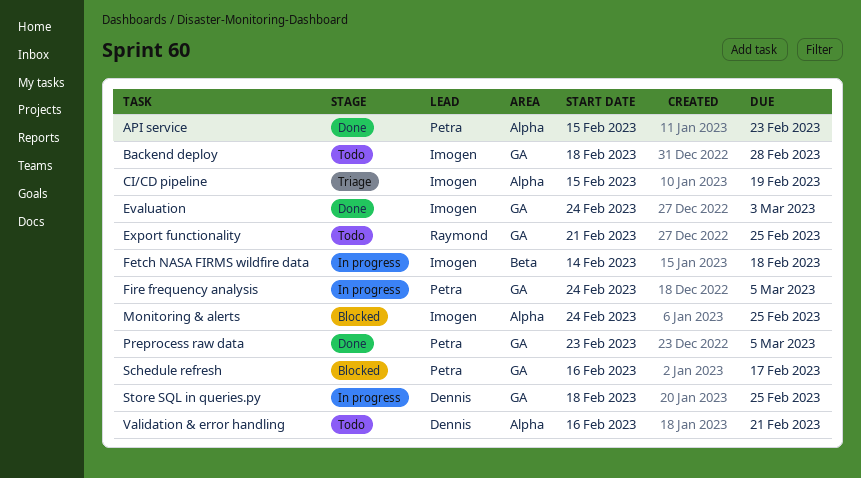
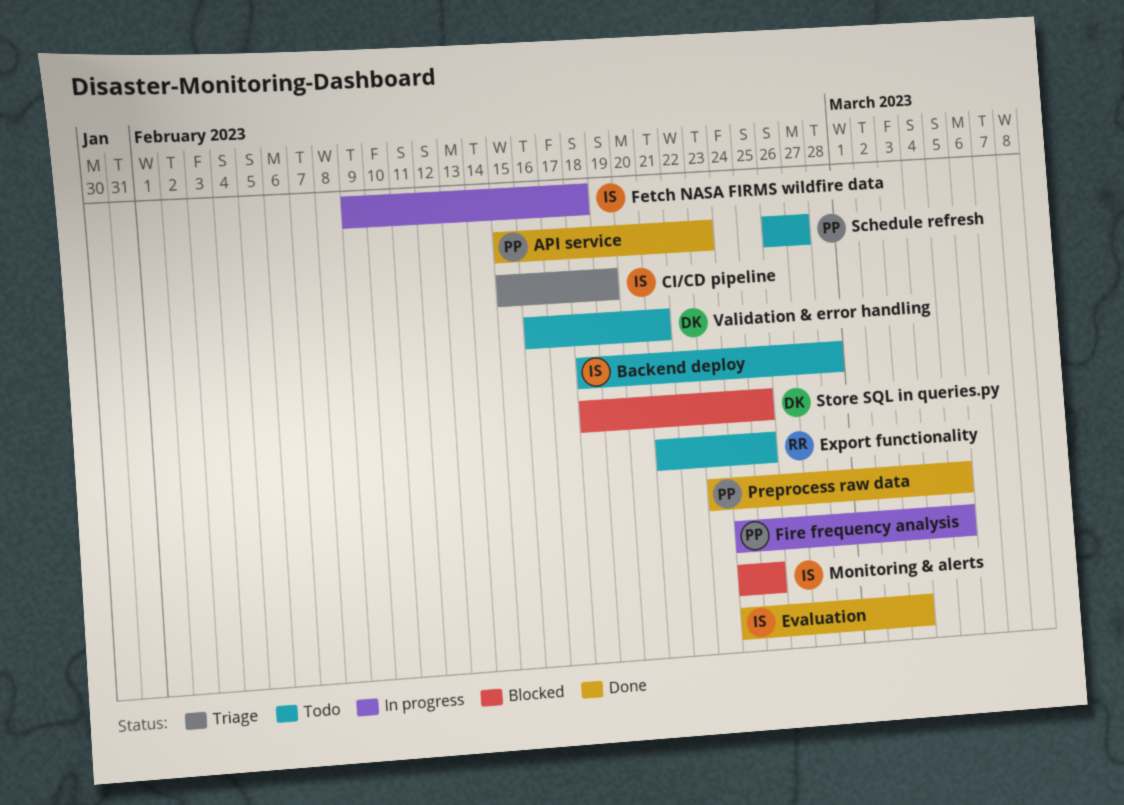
Fetch NASA FIRMS wildfire data, start: Feb 14 -> Feb 9
Schedule refresh, status: Blocked -> Todo
Schedule refresh, start: Feb 16 -> Feb 26
Schedule refresh, due: Feb 17 -> Feb 27
Store SQL in queries.py, status: In progress -> Blocked

